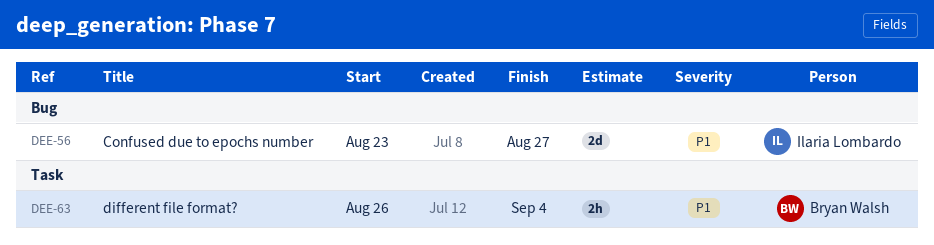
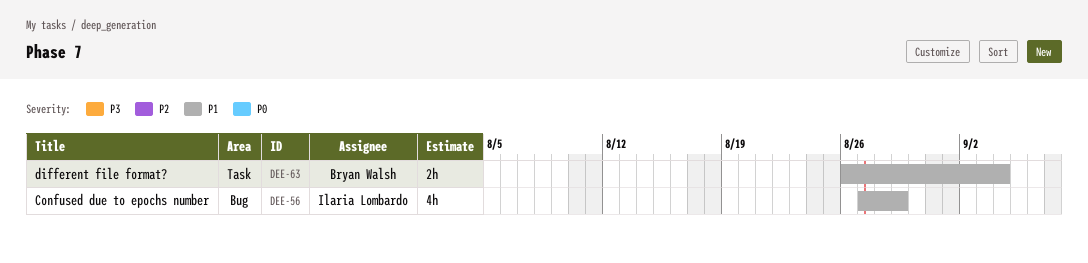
DEE-56, estimate: 2d -> 4h
DEE-56, start: Aug 23 -> Aug 27
DEE-56, due: Aug 27 -> Aug 29

